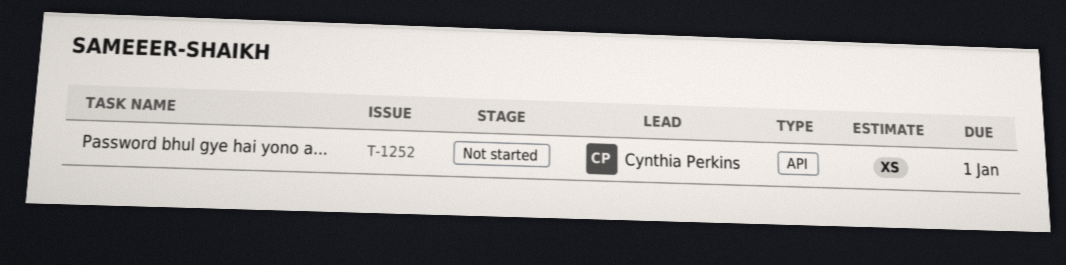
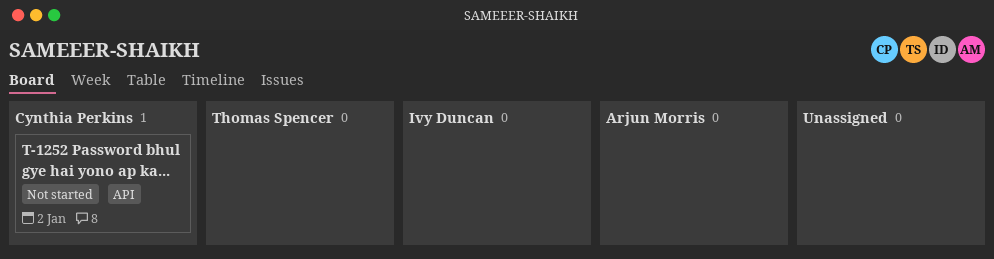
T-1252, due: Jan 1 -> Jan 2

